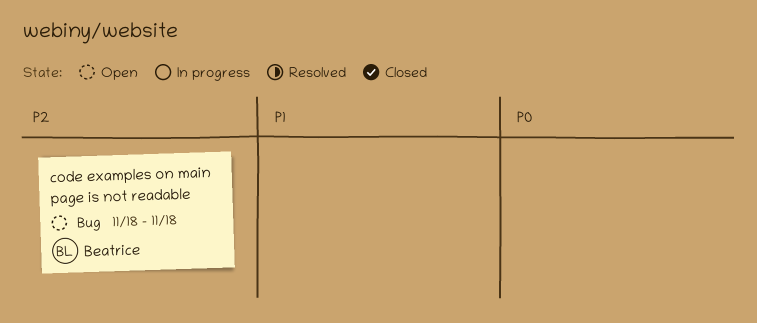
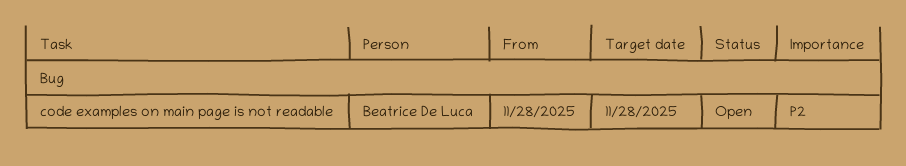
code examples on main page is not readable, start: Nov 18 -> Nov 28
code examples on main page is not readable, due: Nov 18 -> Nov 28

